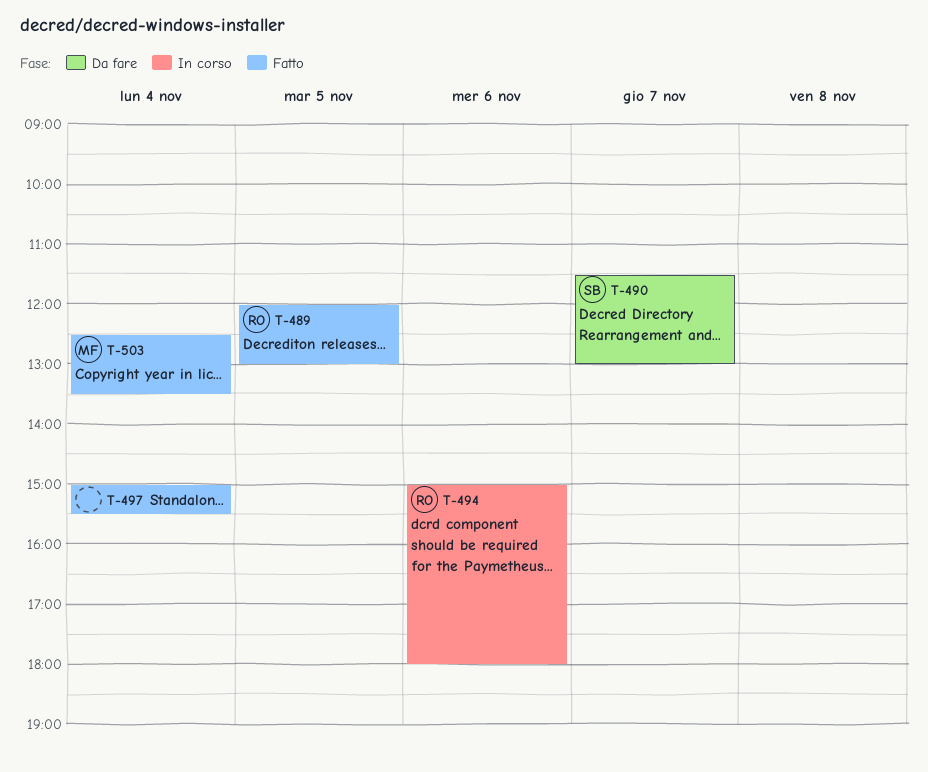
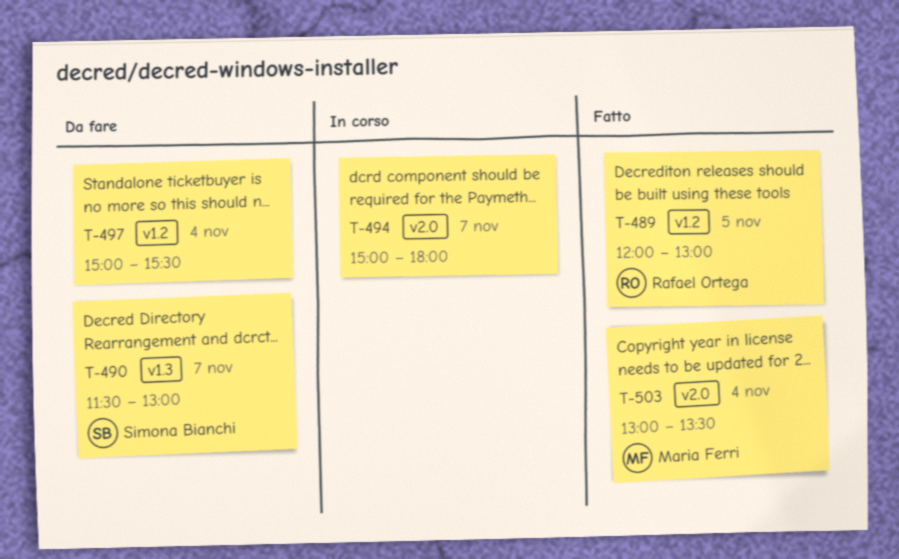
T-494, owner: Rafael Ortega -> none
T-494, day: Nov 6 -> Nov 7
T-497, status: Fatto -> Da fare
T-503, begins: 12:30 -> 13:00

